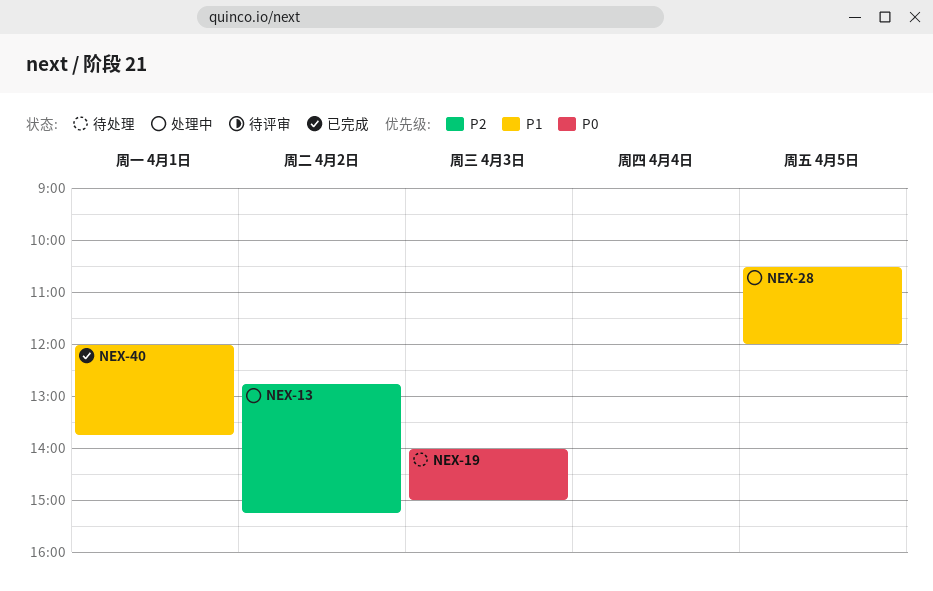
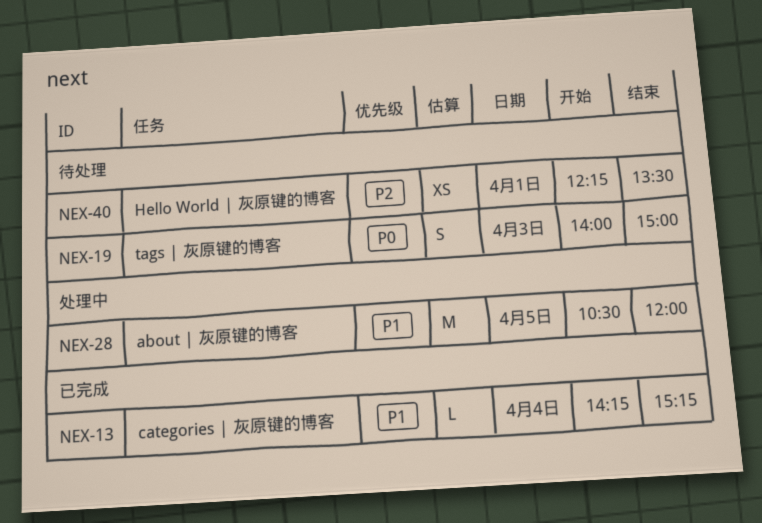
NEX-13, status: 处理中 -> 已完成
NEX-13, priority: P2 -> P1
NEX-13, day: Apr 2 -> Apr 4
NEX-13, begins: 12:45 -> 14:15
NEX-40, status: 已完成 -> 待处理
NEX-40, priority: P1 -> P2
NEX-40, begins: 12:00 -> 12:15
NEX-40, ends: 13:45 -> 13:30

